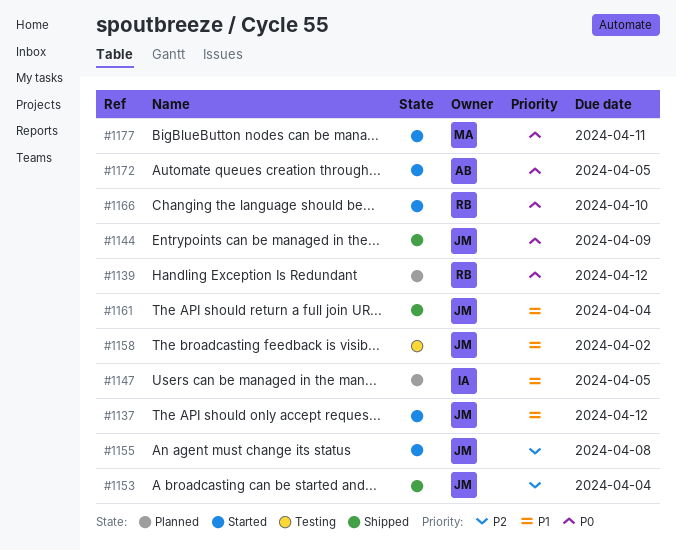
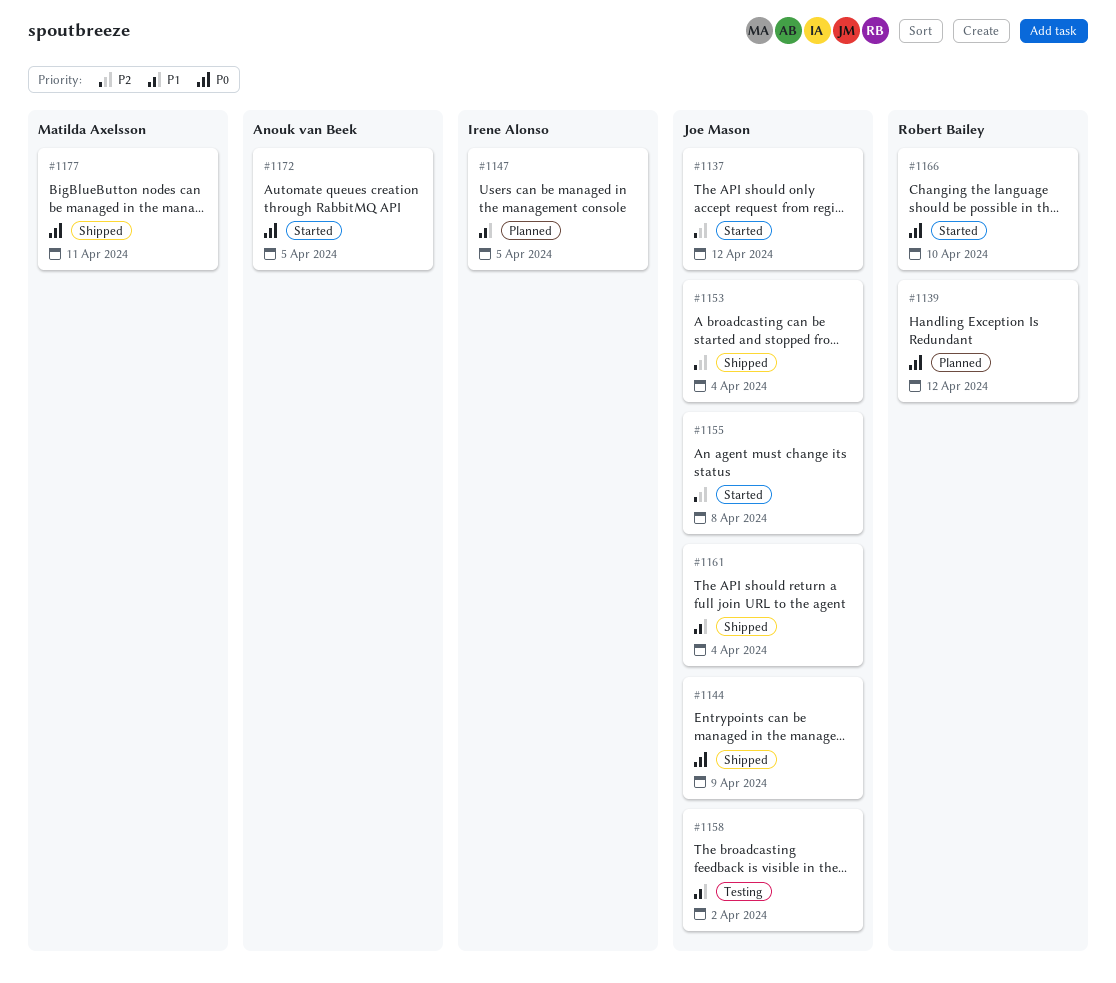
#1137, priority: P1 -> P2
#1177, status: Started -> Shipped

